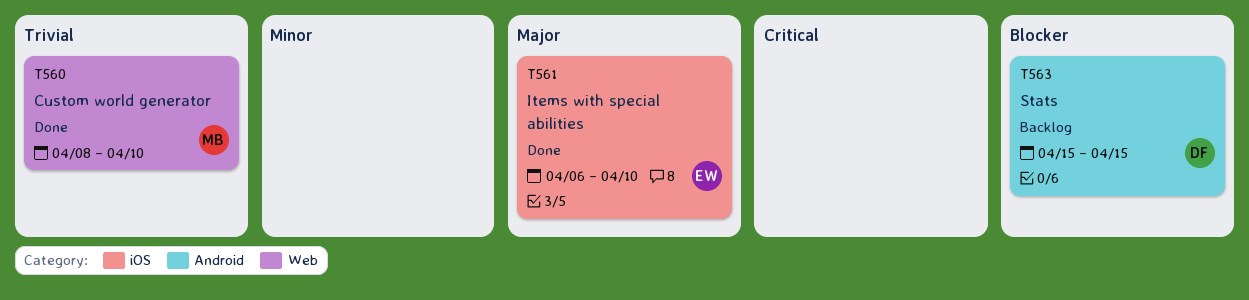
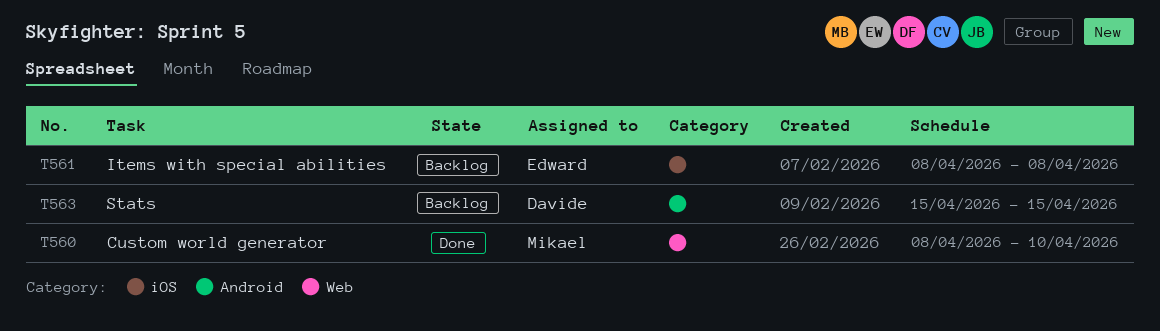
T561, status: Done -> Backlog
T561, start: Apr 6 -> Apr 8
T561, due: Apr 10 -> Apr 8

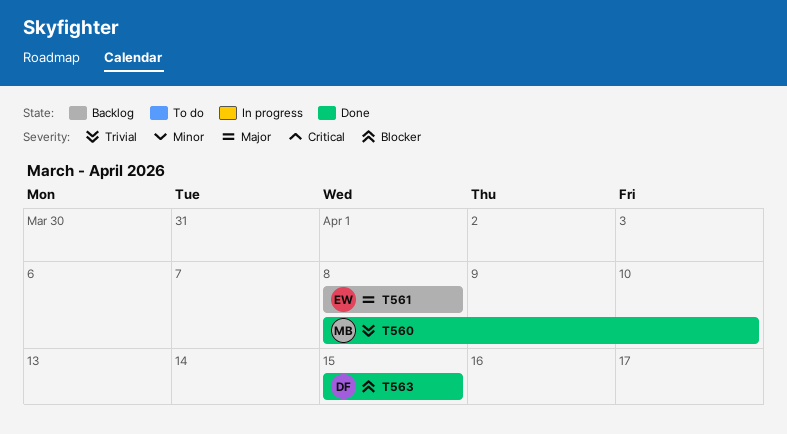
T563, status: Backlog -> Done

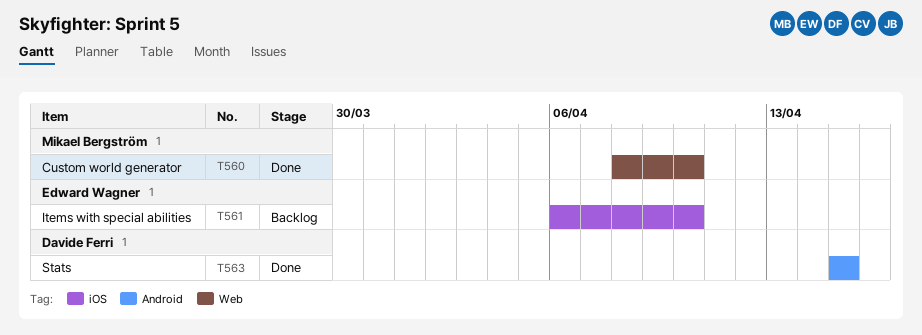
T561, start: Apr 8 -> Apr 6
T561, due: Apr 8 -> Apr 10

